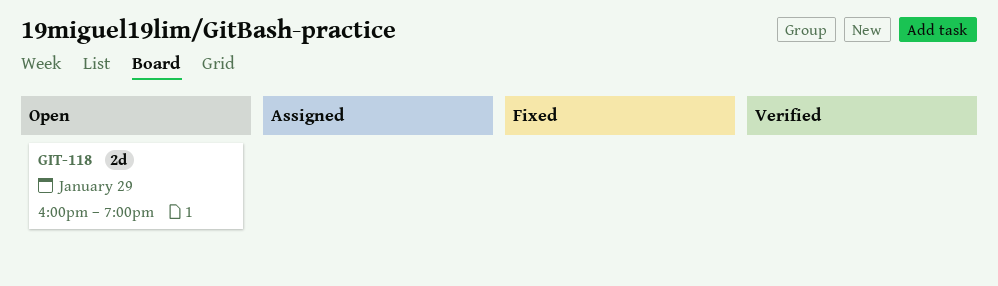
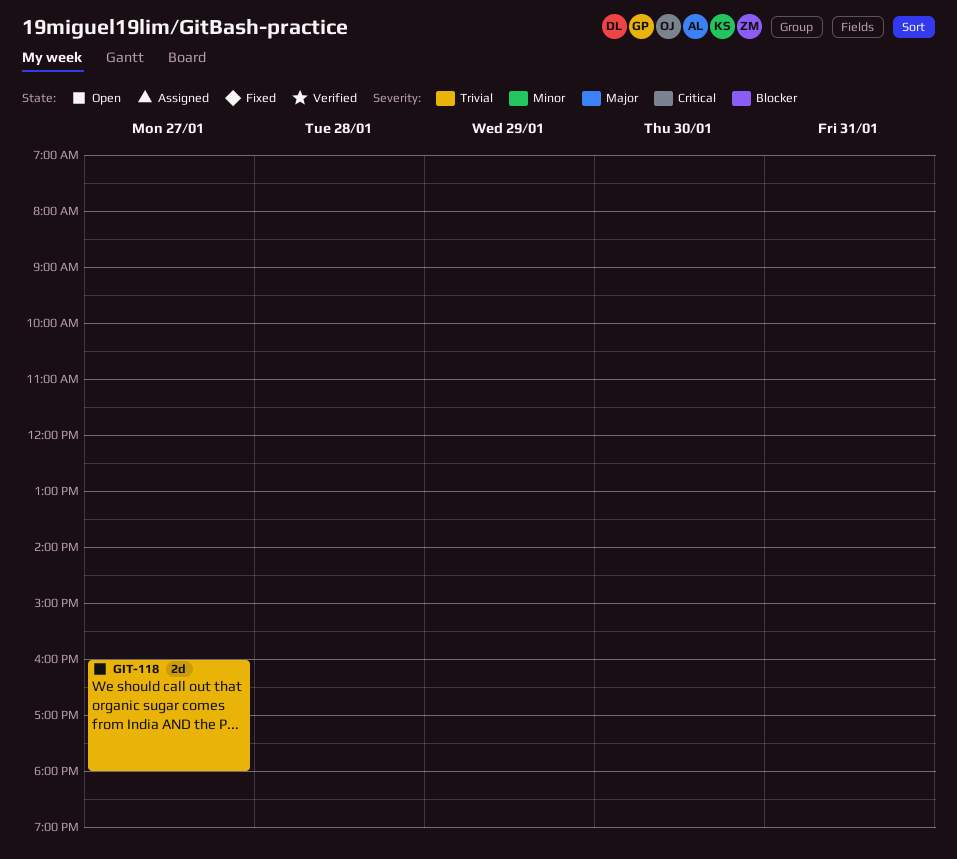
GIT-118, day: Jan 29 -> Jan 27
GIT-118, ends: 19:00 -> 18:00

